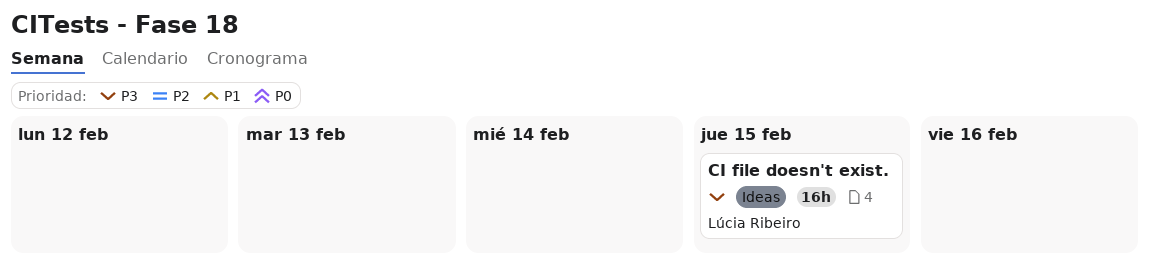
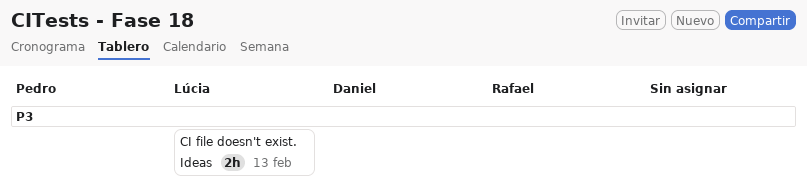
CI file doesn't exist., estimate: 16h -> 2h
CI file doesn't exist., due: Feb 15 -> Feb 13

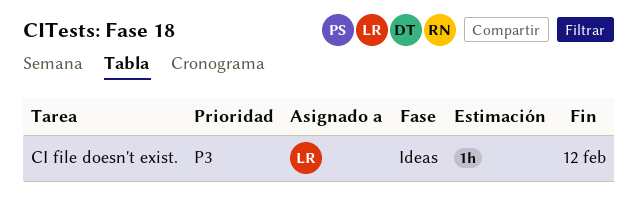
CI file doesn't exist., estimate: 2h -> 1h
CI file doesn't exist., due: Feb 13 -> Feb 12

